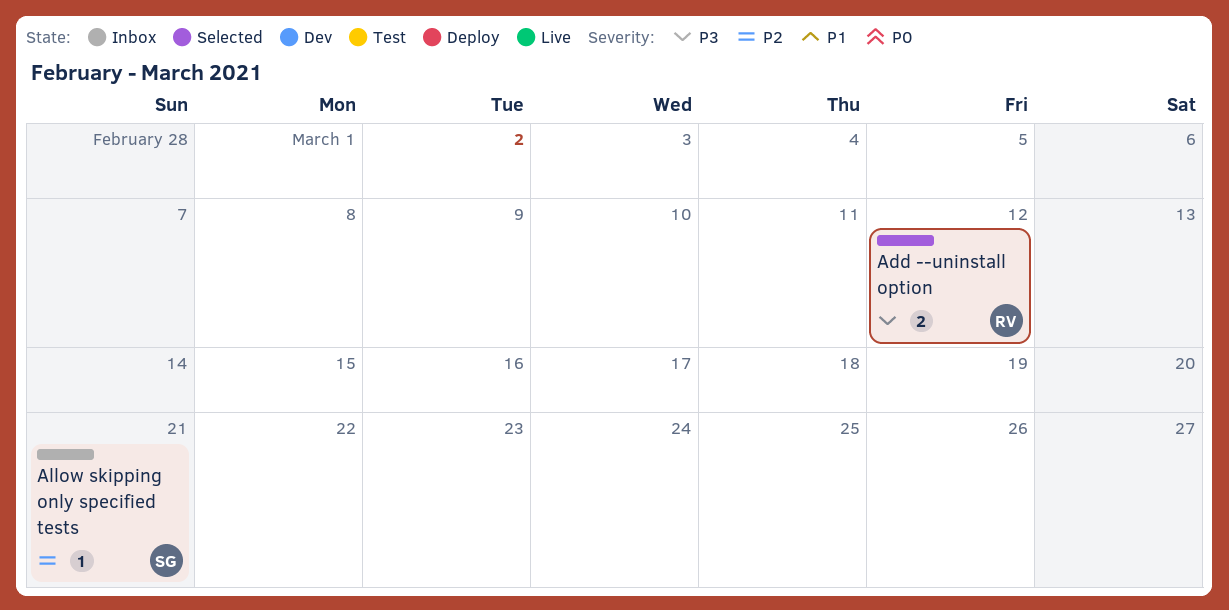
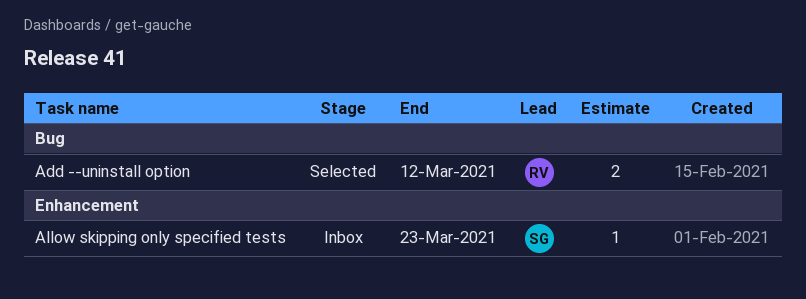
Allow skipping only specified tests, due: Mar 21 -> Mar 23

